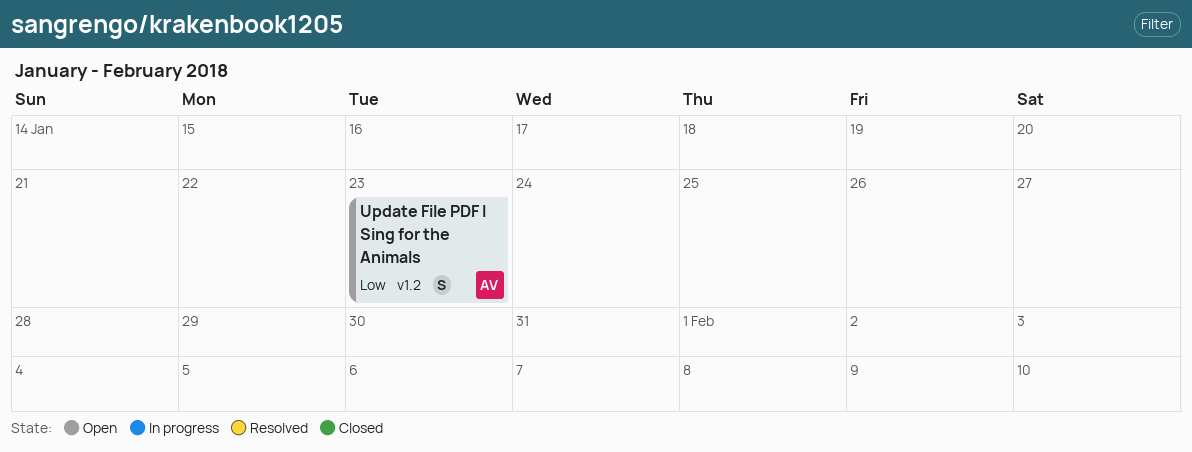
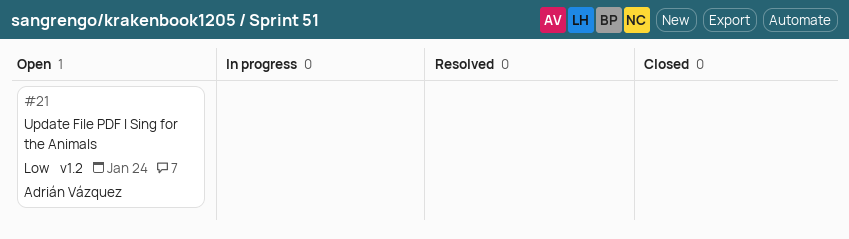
Update File PDF I Sing for the Animals, due: Jan 23 -> Jan 24

